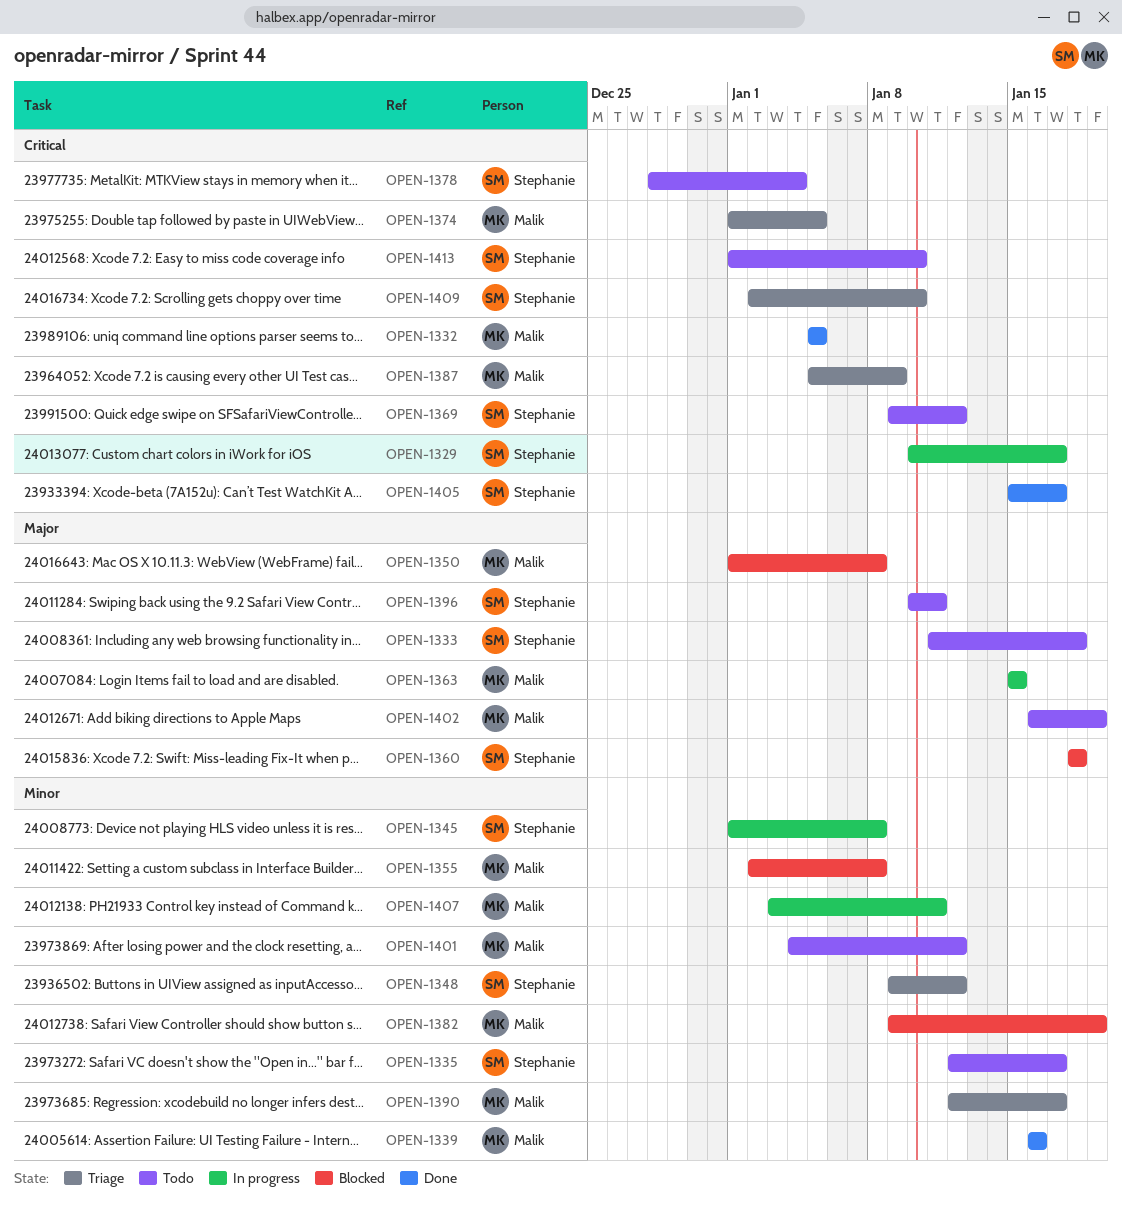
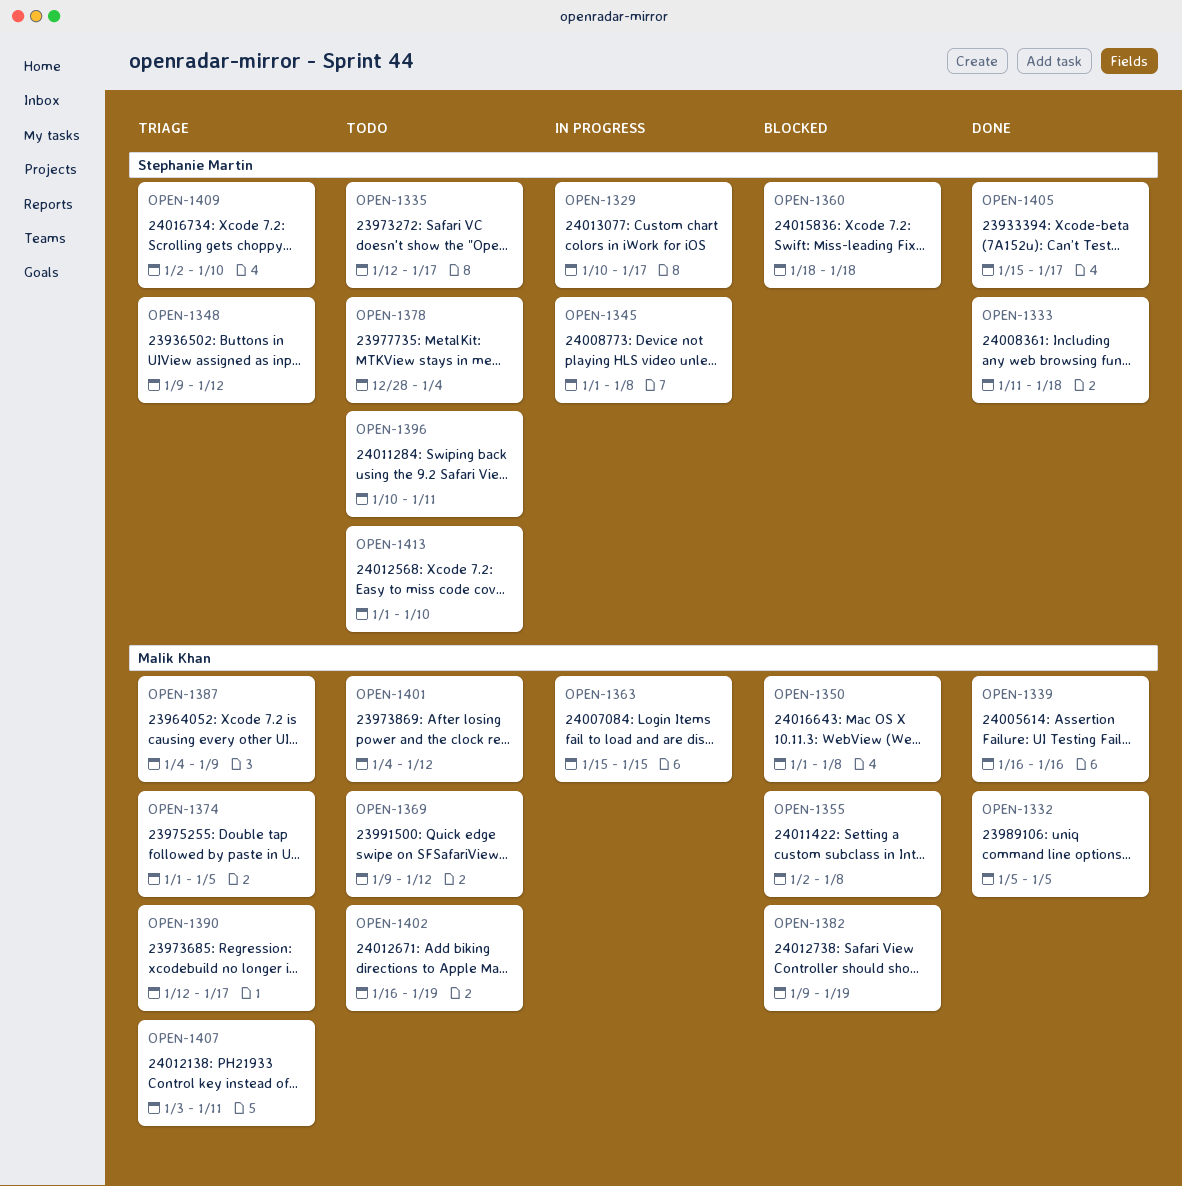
OPEN-1333, status: Todo -> Done
OPEN-1369, owner: Stephanie Martin -> Malik Khan
OPEN-1387, start: Jan 5 -> Jan 4
OPEN-1407, status: In progress -> Triage

